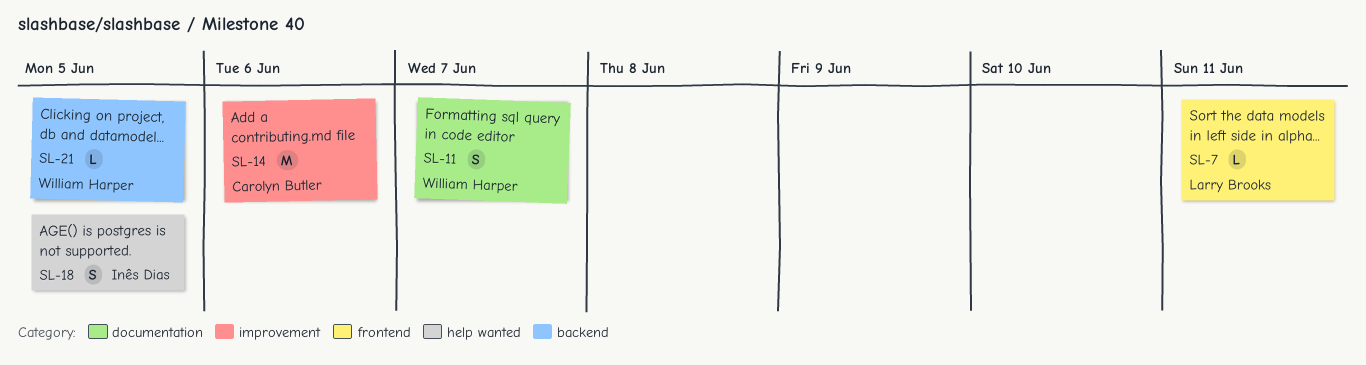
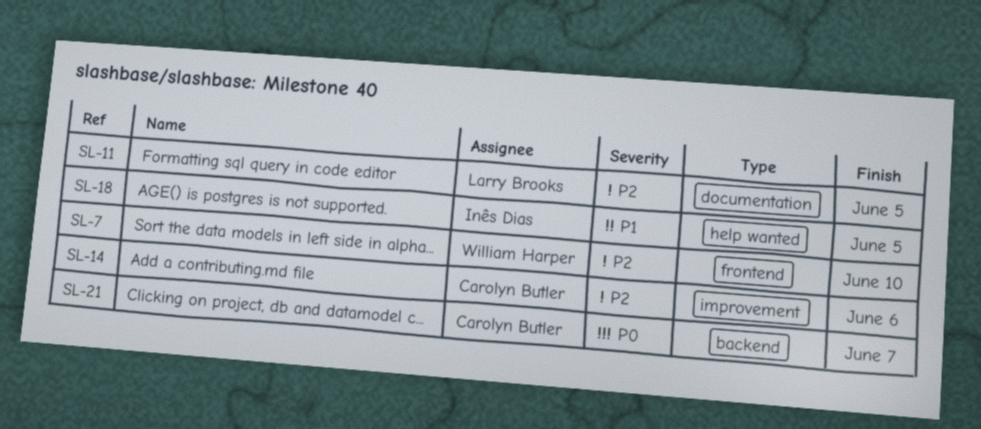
SL-7, owner: Larry Brooks -> William Harper
SL-7, due: Jun 11 -> Jun 10
SL-11, owner: William Harper -> Larry Brooks
SL-11, due: Jun 7 -> Jun 5
SL-21, owner: William Harper -> Carolyn Butler
SL-21, due: Jun 5 -> Jun 7

